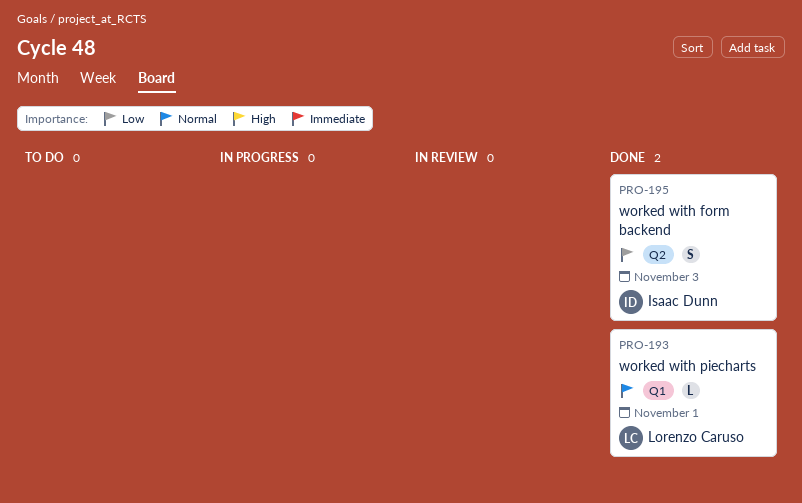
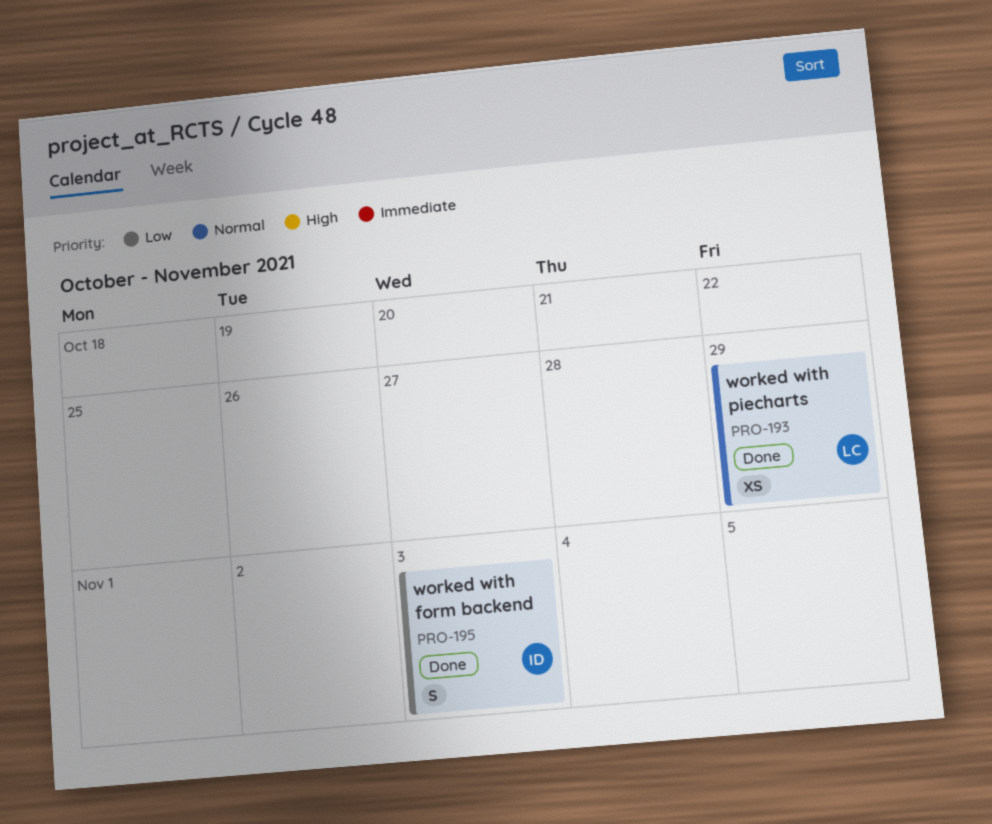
PRO-193, estimate: L -> XS
PRO-193, due: Nov 1 -> Oct 29

